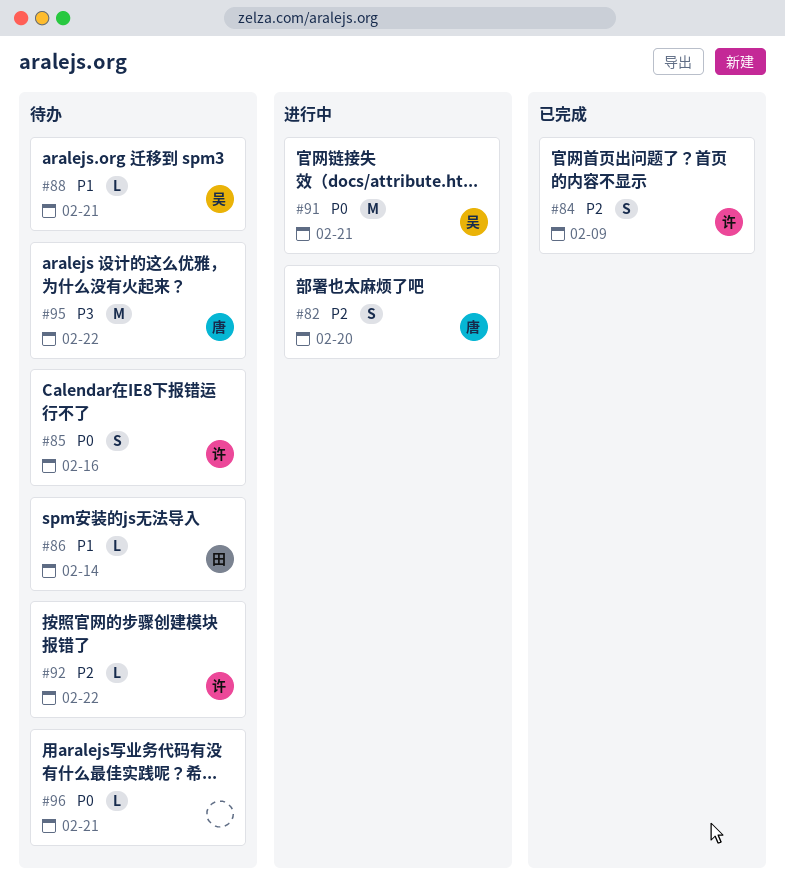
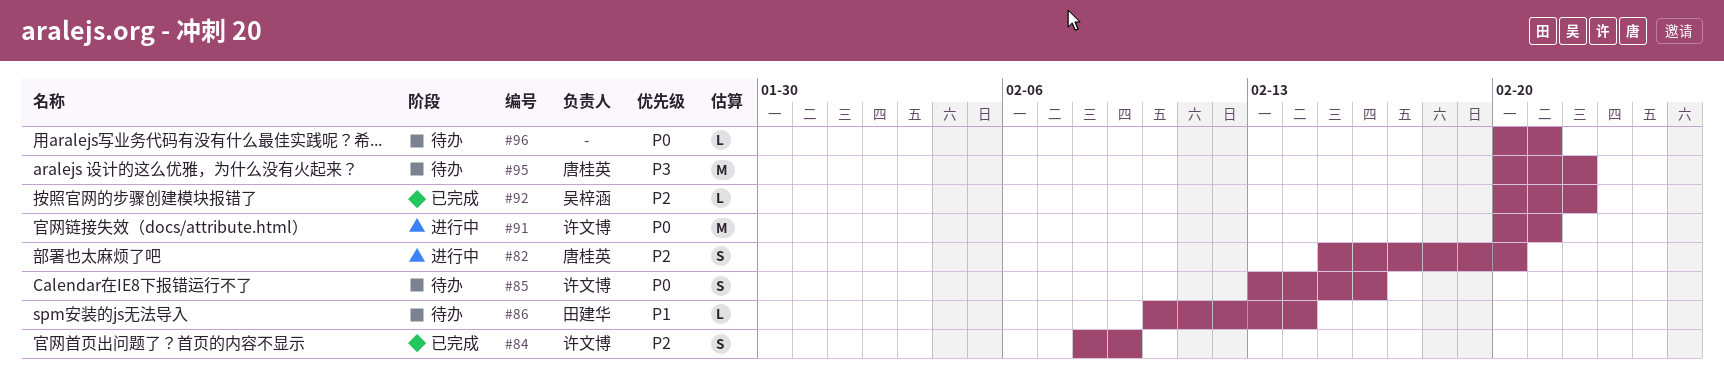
#88: present -> none
#91, owner: 吴梓涵 -> 许文博
#92, status: 待办 -> 已完成
#92, owner: 许文博 -> 吴梓涵

